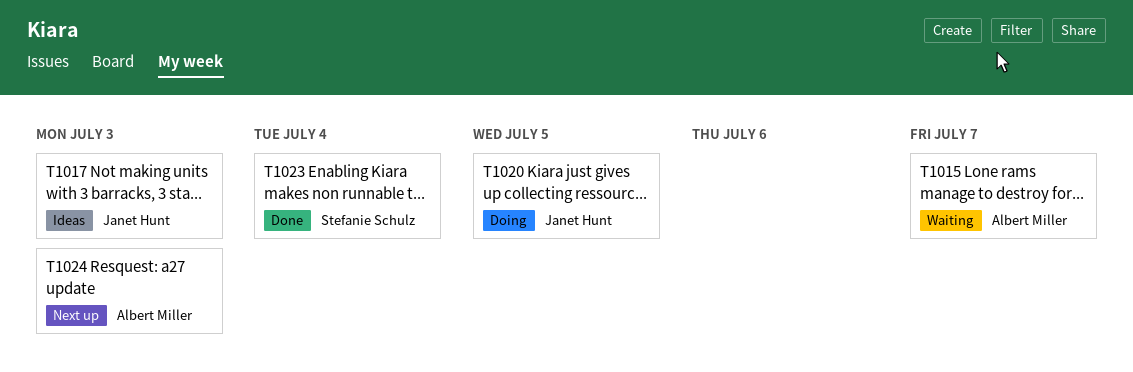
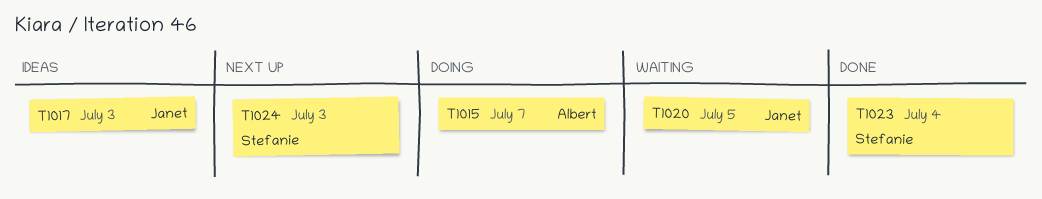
T1015, status: Waiting -> Doing
T1020, status: Doing -> Waiting
T1024, owner: Albert Miller -> Stefanie Schulz

